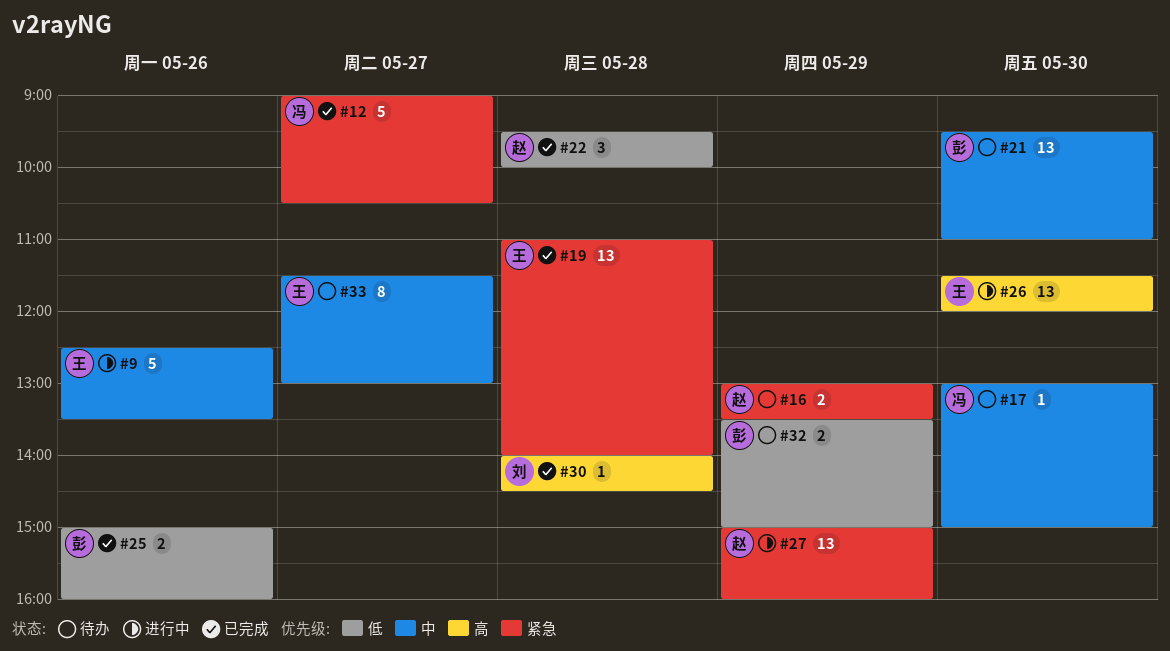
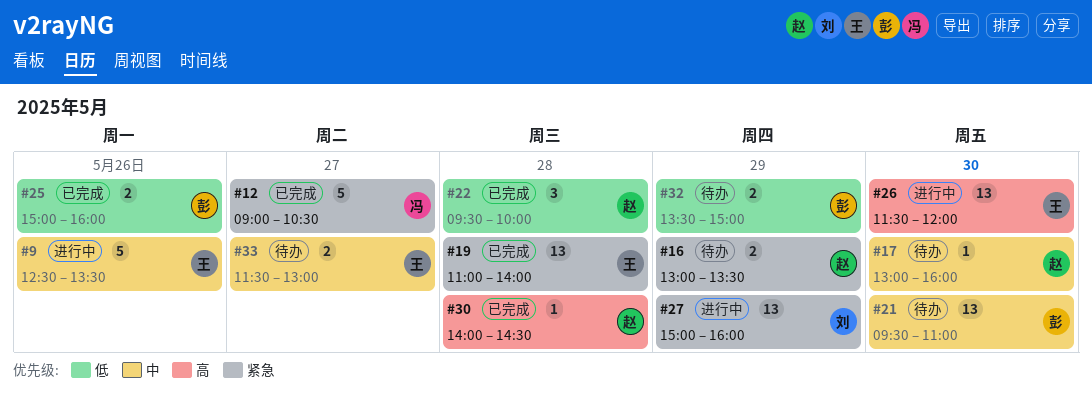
#17, owner: 冯 -> 赵
#17, ends: 15:00 -> 16:00
#27, owner: 赵 -> 刘
#30, owner: 刘 -> 赵
#33, estimate: 8 -> 2

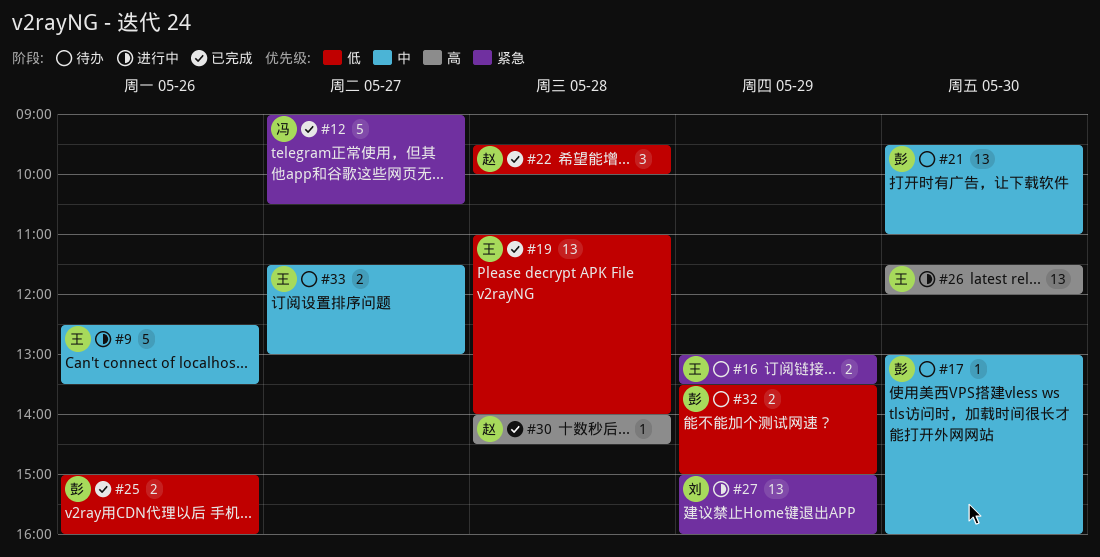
#16, owner: 赵 -> 王
#17, owner: 赵 -> 彭
#19, priority: 紧急 -> 低

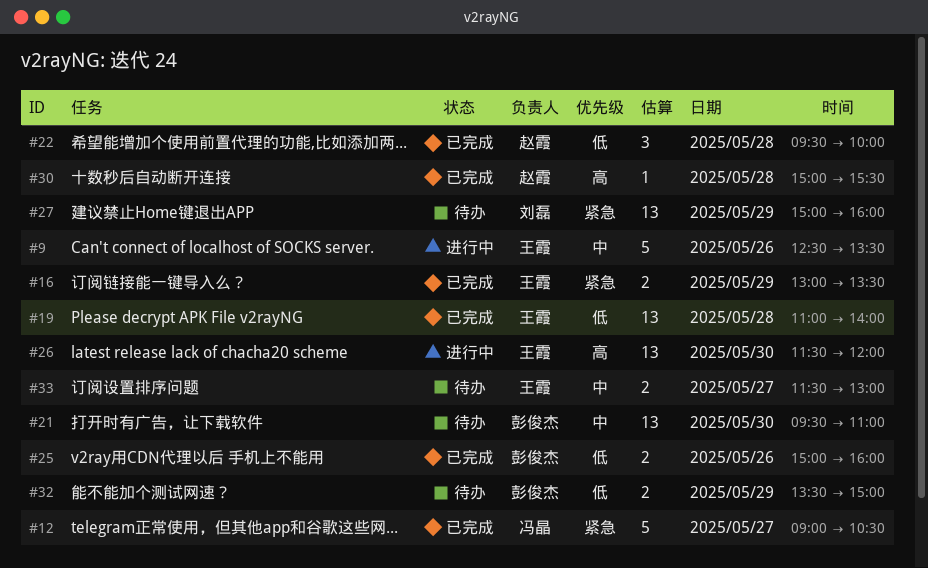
#16, status: 待办 -> 已完成
#17: present -> none
#27, status: 进行中 -> 待办
#30, begins: 14:00 -> 15:00
#30, ends: 14:30 -> 15:30

